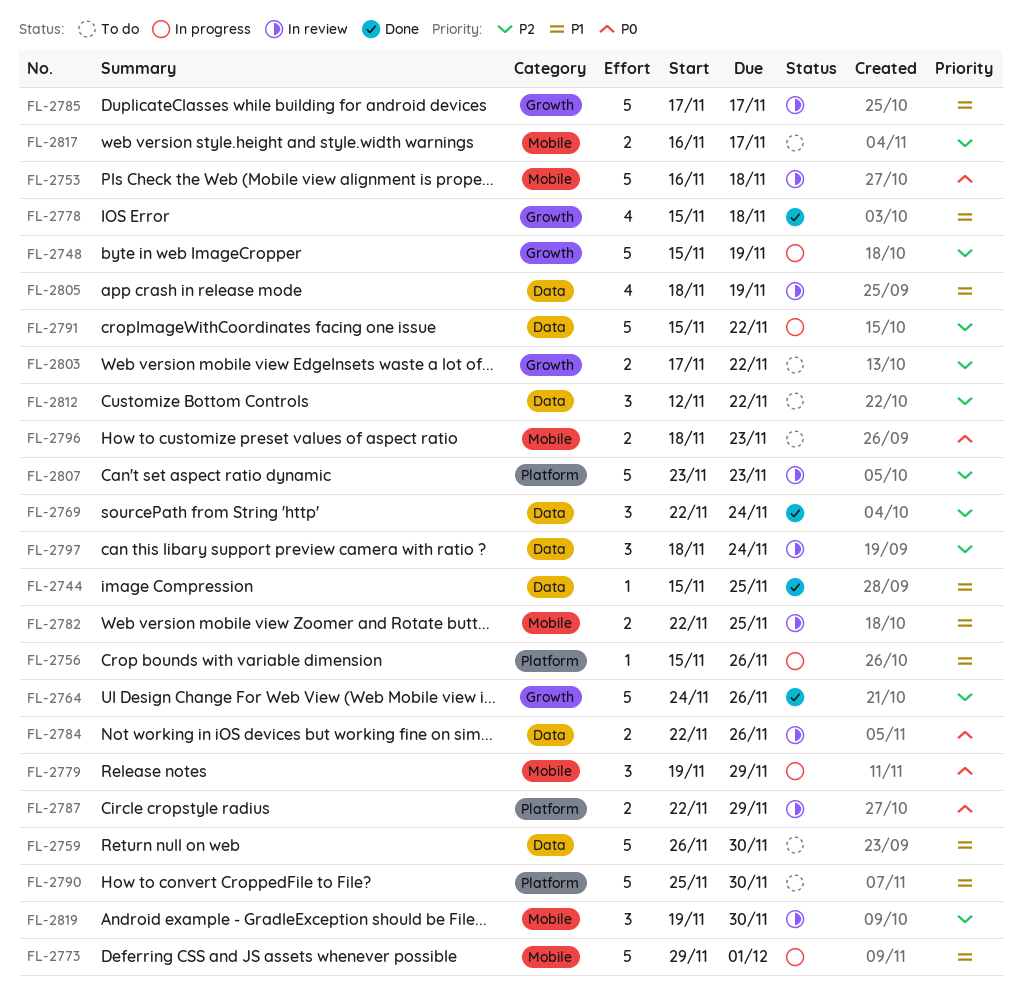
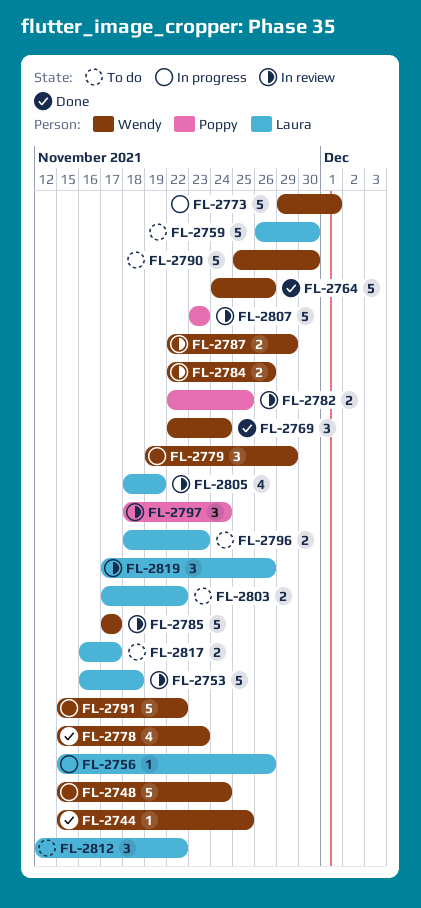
FL-2748, due: Nov 19 -> Nov 24
FL-2778, due: Nov 18 -> Nov 23
FL-2819, start: Nov 19 -> Nov 17
FL-2819, due: Nov 30 -> Nov 26

